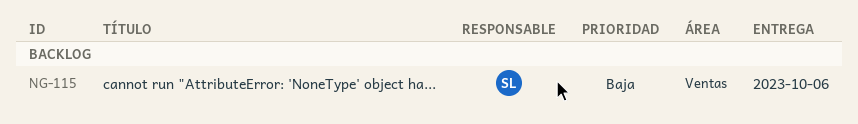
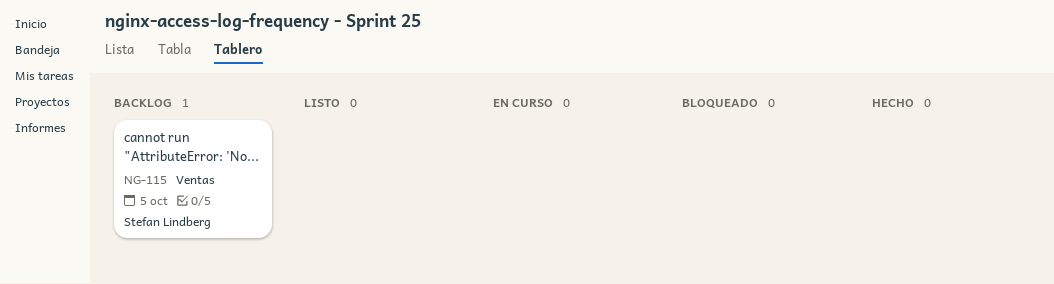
NG-115, due: Oct 6 -> Oct 5

